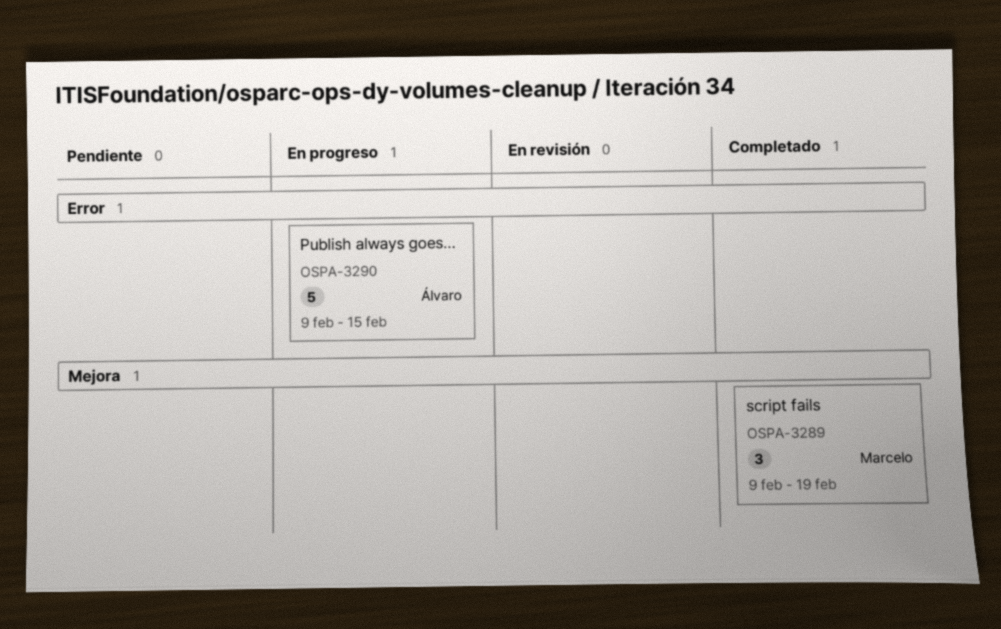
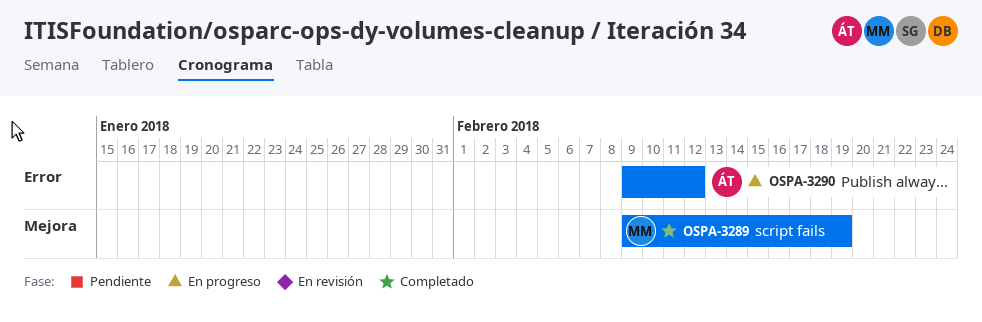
OSPA-3290, due: Feb 15 -> Feb 12

